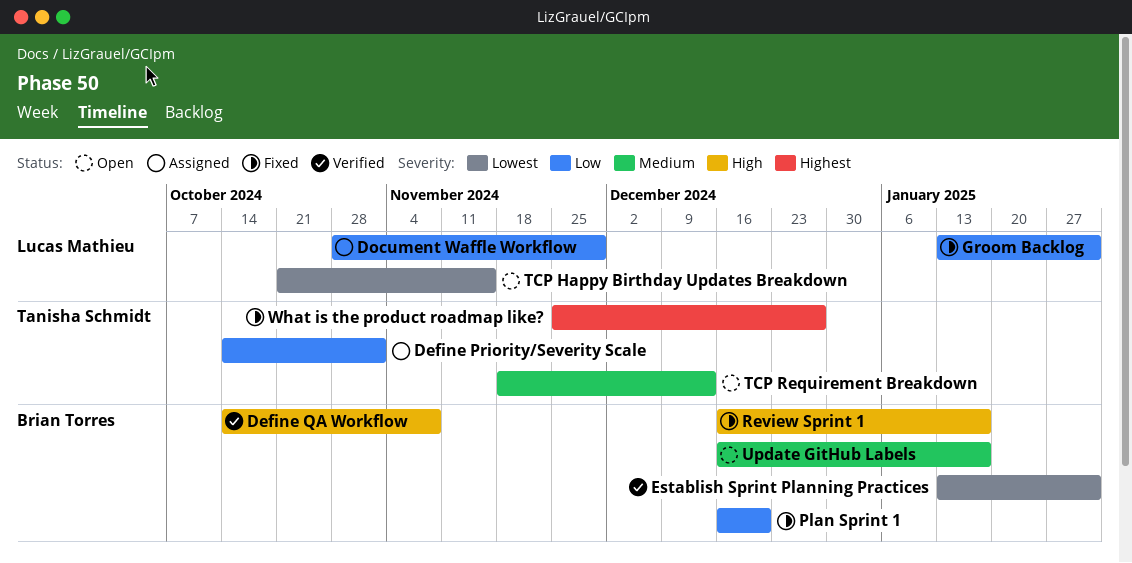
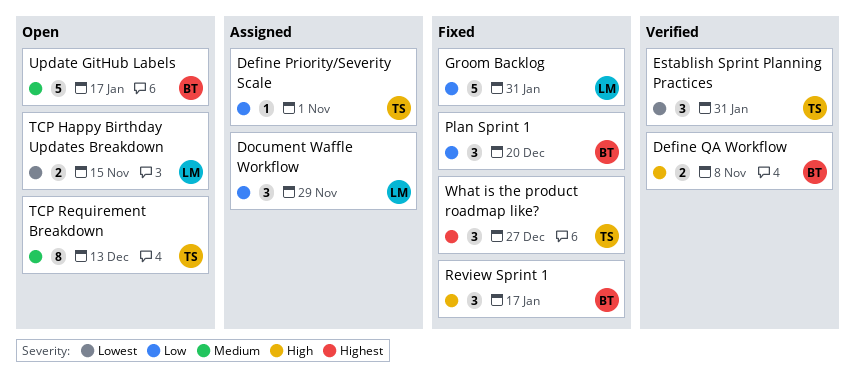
Establish Sprint Planning Practices, owner: Brian Torres -> Tanisha Schmidt

